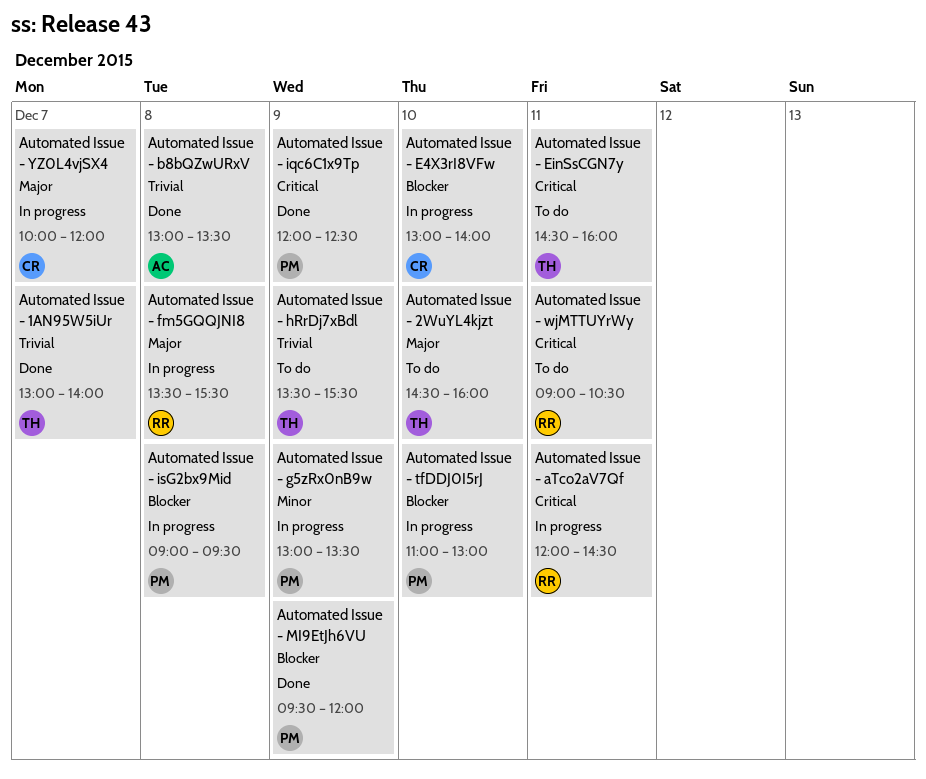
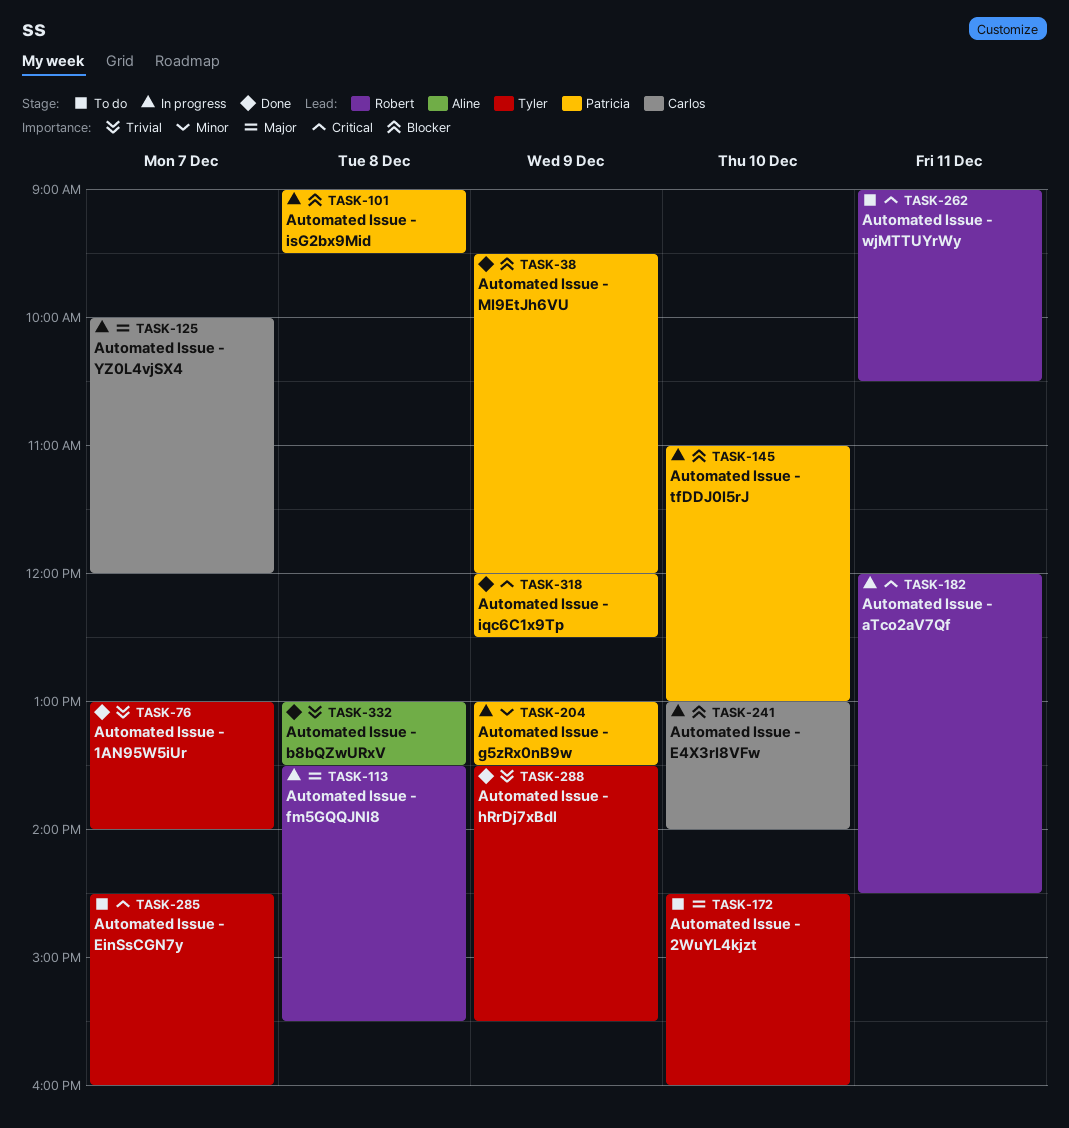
Automated Issue - EinSsCGN7y, day: Dec 11 -> Dec 7
Automated Issue - hRrDj7xBdl, status: To do -> Done

